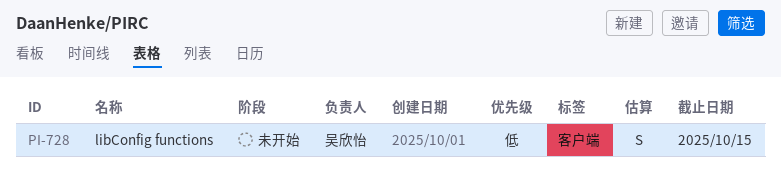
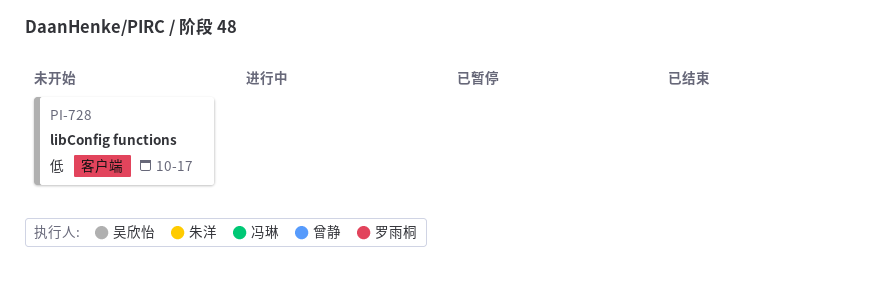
PI-728, due: Oct 15 -> Oct 17

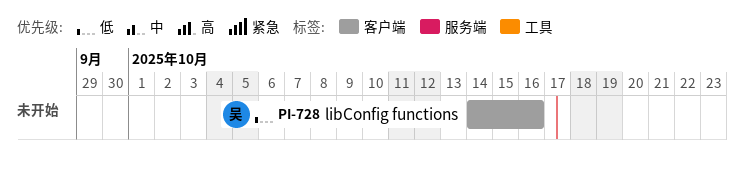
PI-728, due: Oct 17 -> Oct 16

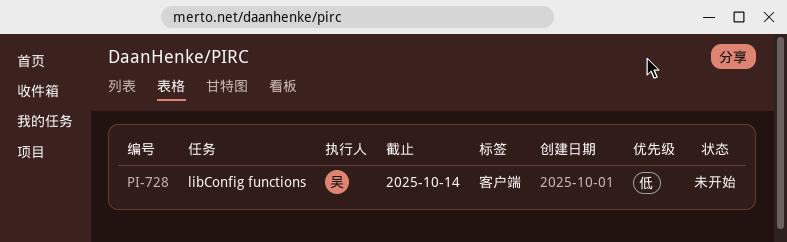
PI-728, due: Oct 16 -> Oct 14

